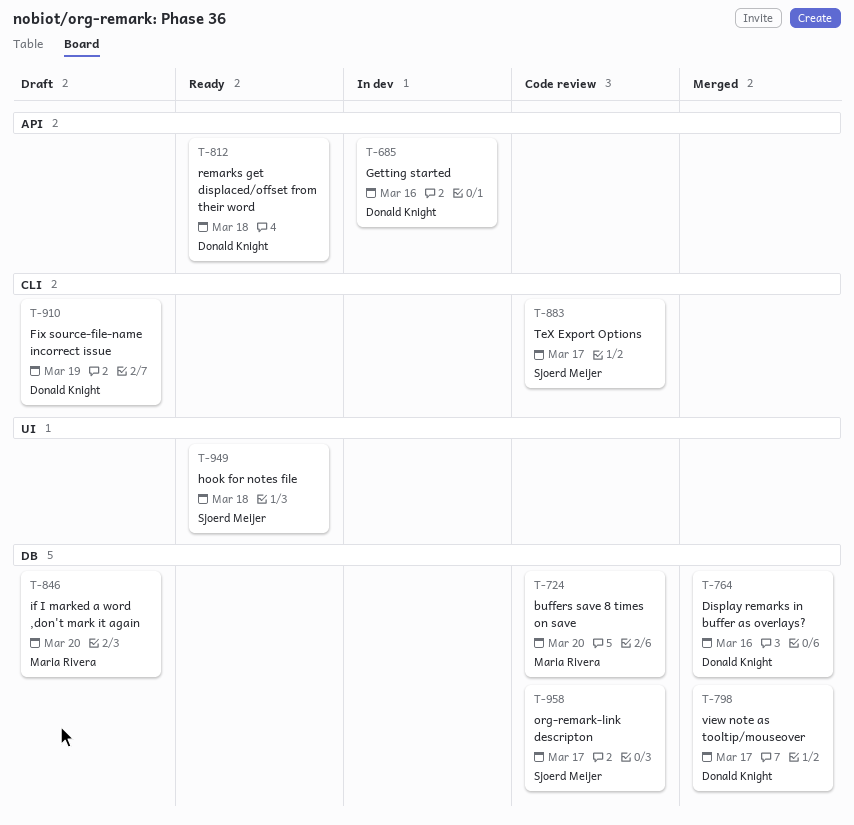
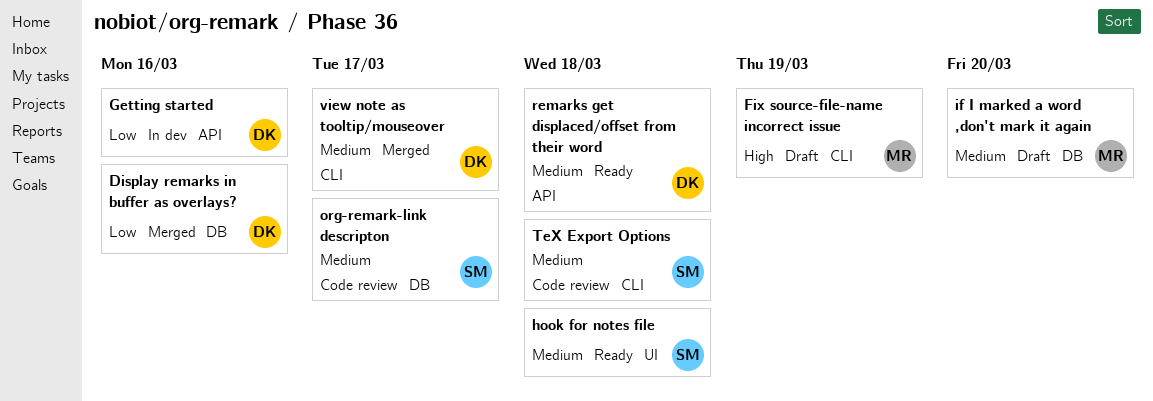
buffers save 8 times on save: present -> none
Fix source-file-name incorrect issue, owner: Donald Knight -> Maria Rivera
TeX Export Options, due: Mar 17 -> Mar 18
view note as tooltip/mouseover, label: DB -> CLI

